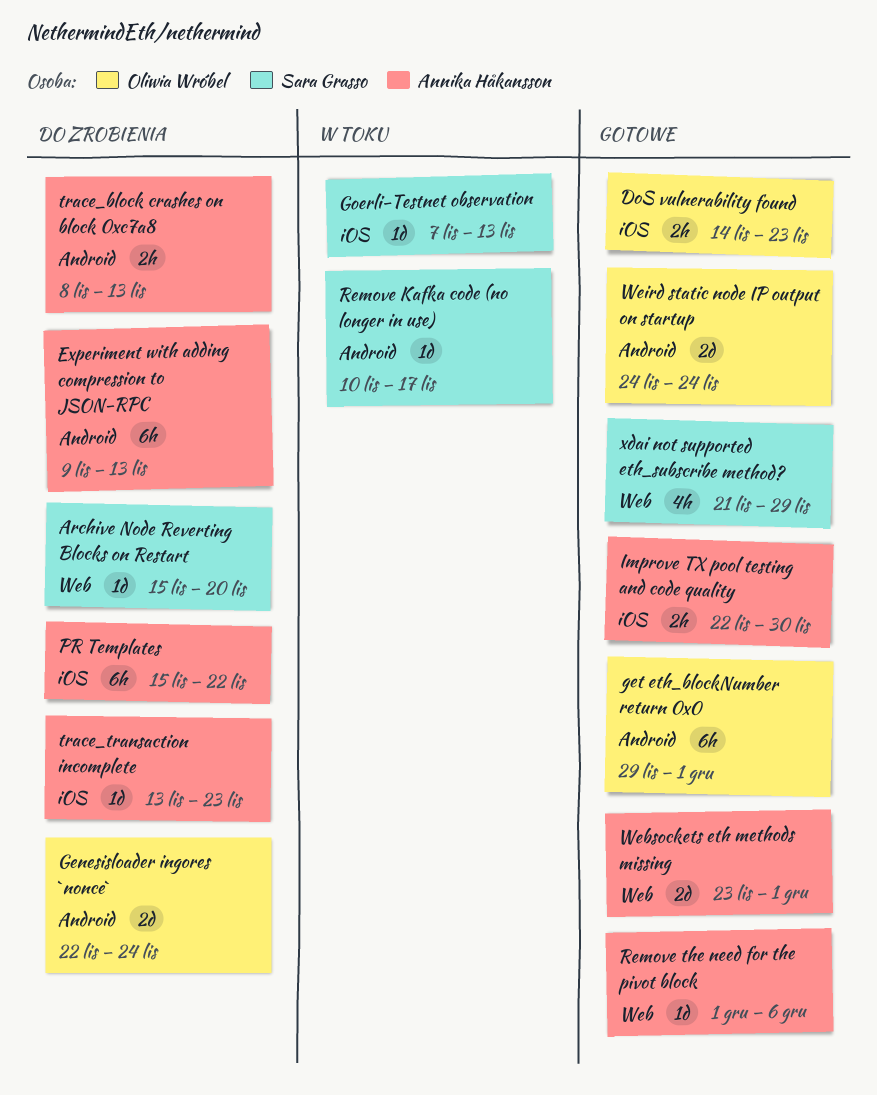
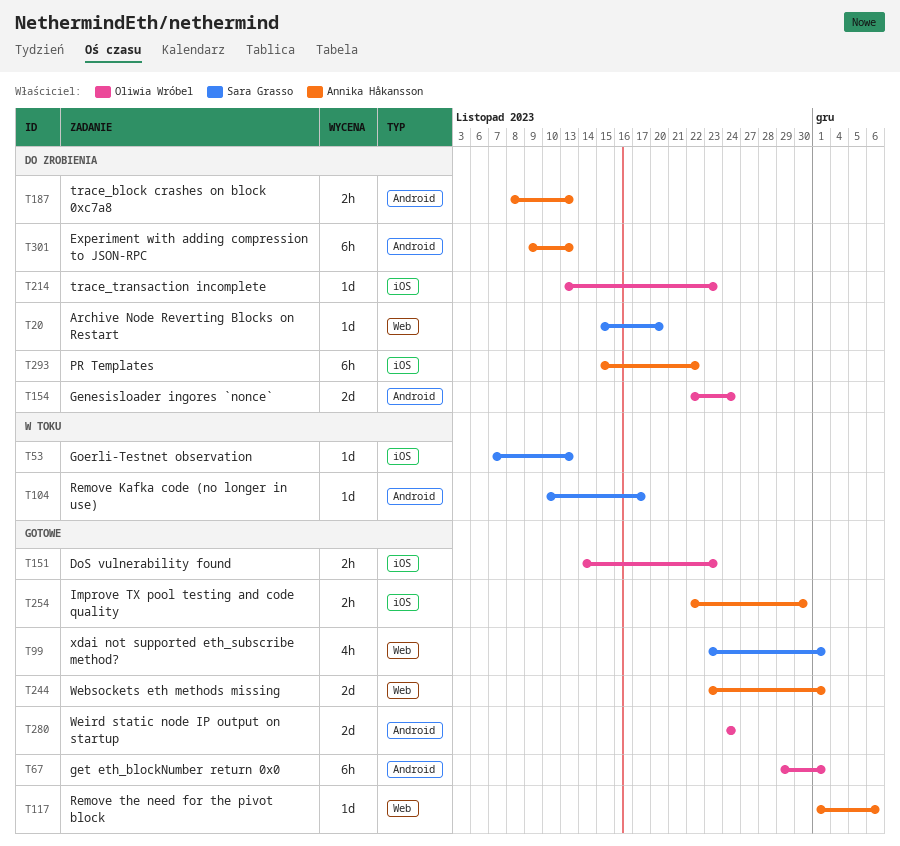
trace_transaction incomplete, owner: Annika Håkansson -> Oliwia Wróbel
xdai not supported eth_subscribe method?, start: Nov 21 -> Nov 23
xdai not supported eth_subscribe method?, due: Nov 29 -> Dec 1

